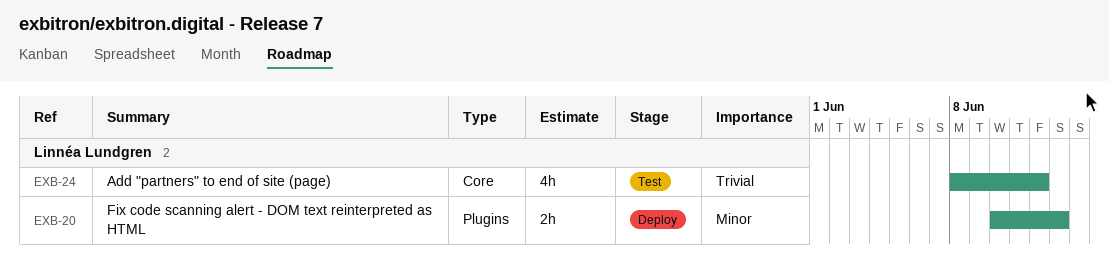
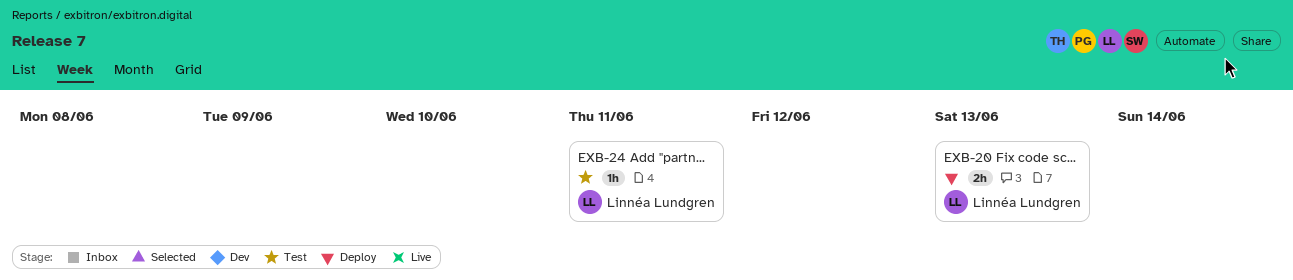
EXB-24, estimate: 4h -> 1h
EXB-24, due: Jun 12 -> Jun 11

